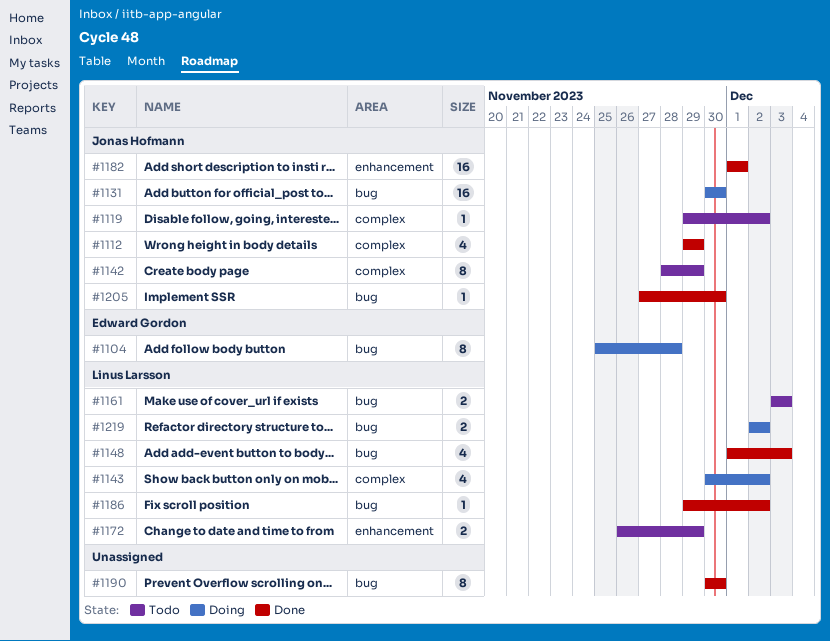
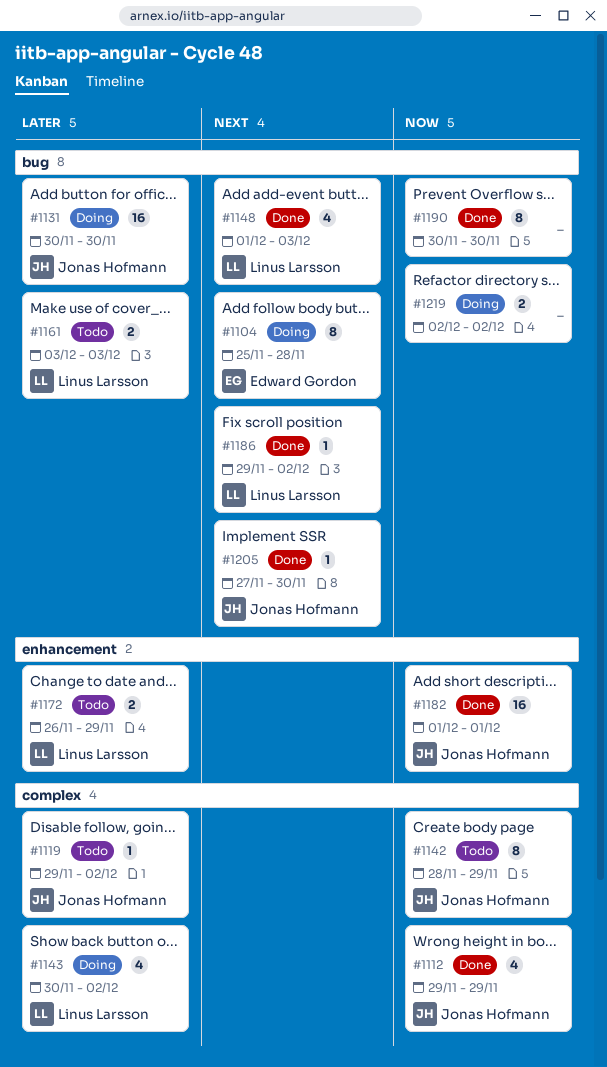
#1219, owner: Linus Larsson -> none

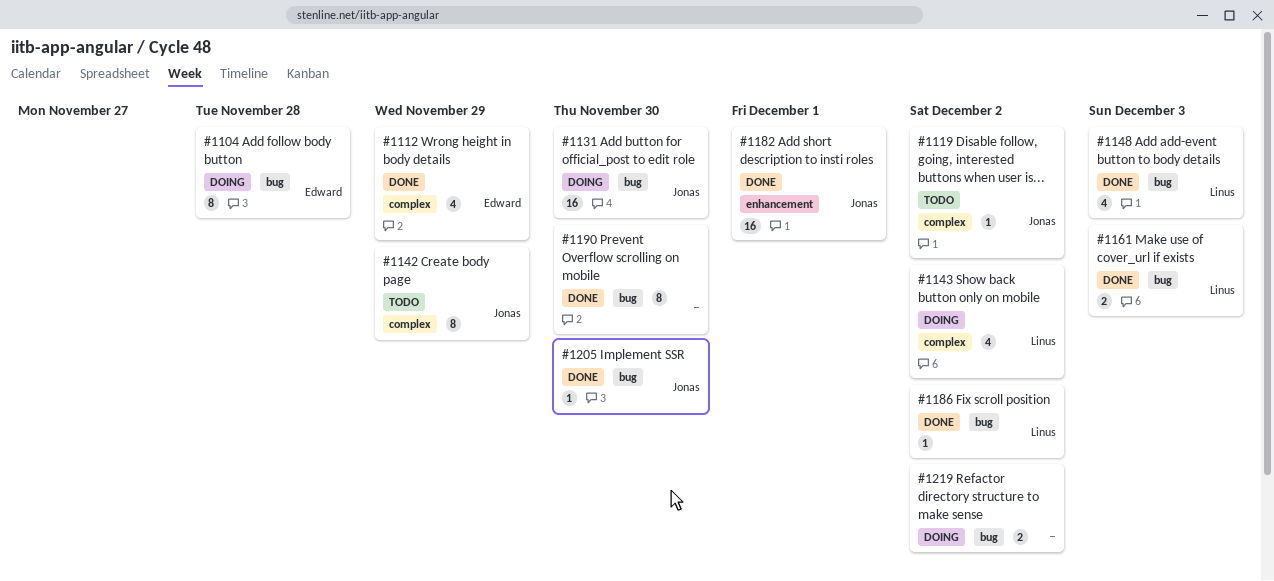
#1112, owner: Jonas Hofmann -> Edward Gordon
#1161, status: Todo -> Done
#1172: present -> none

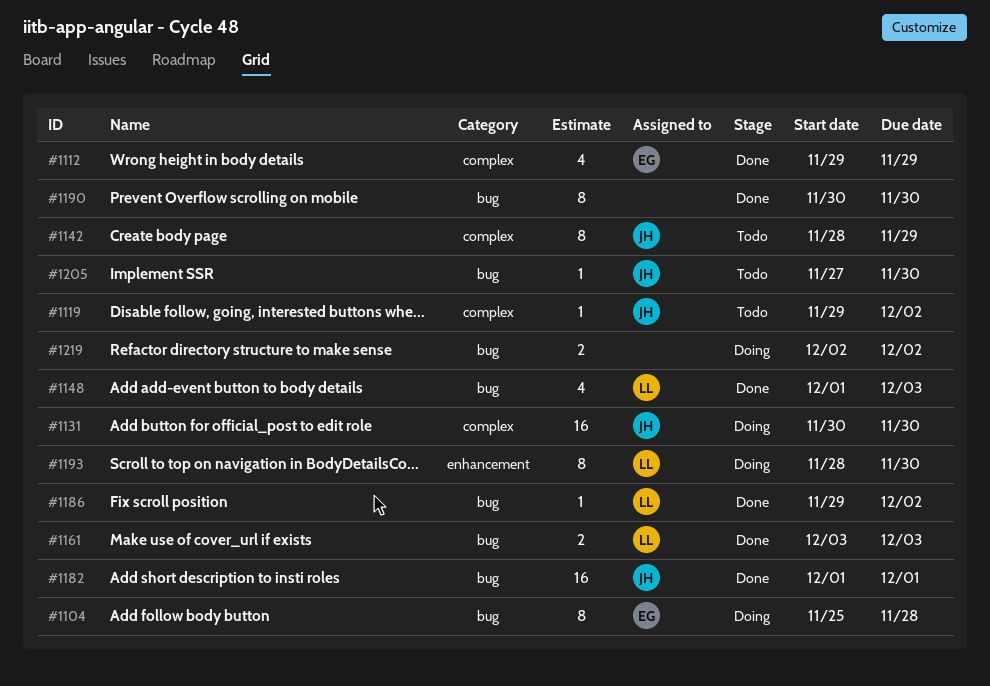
#1131, label: bug -> complex
#1143: present -> none
#1182, label: enhancement -> bug
#1193: none -> present
#1205, status: Done -> Todo

